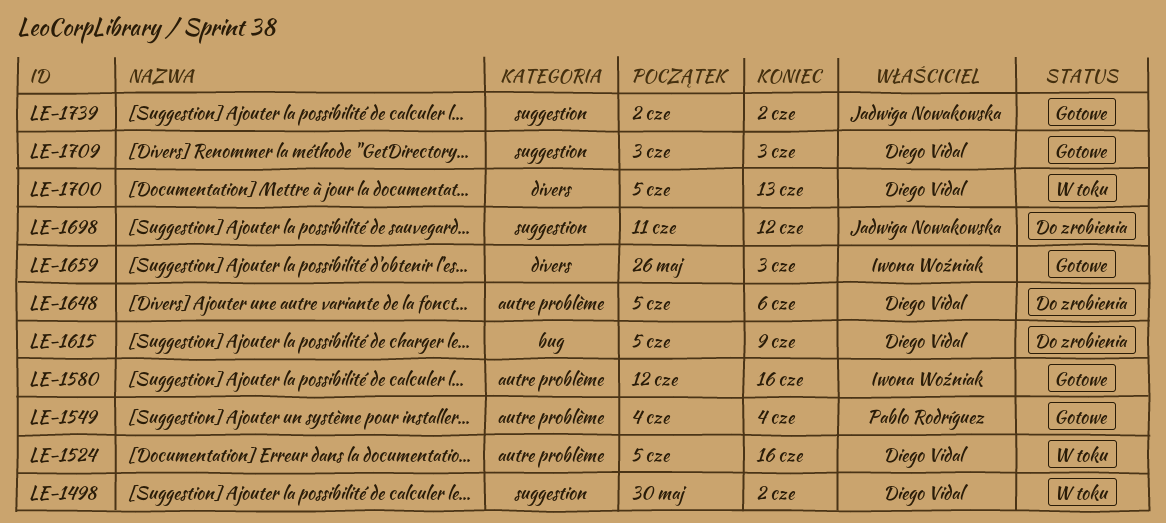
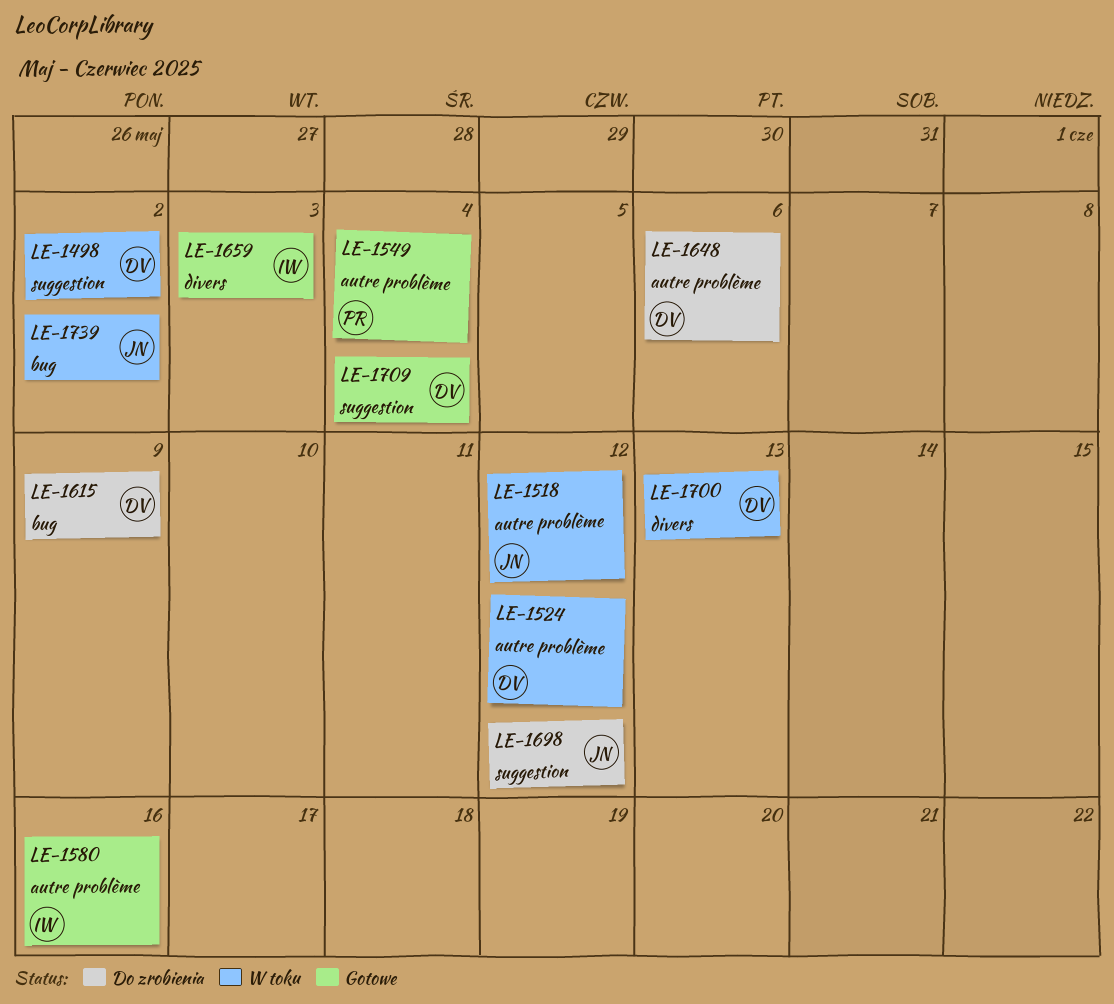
LE-1518: none -> present
LE-1524, due: Jun 16 -> Jun 12
LE-1709, due: Jun 3 -> Jun 4
LE-1739, status: Gotowe -> W toku
LE-1739, label: suggestion -> bug

